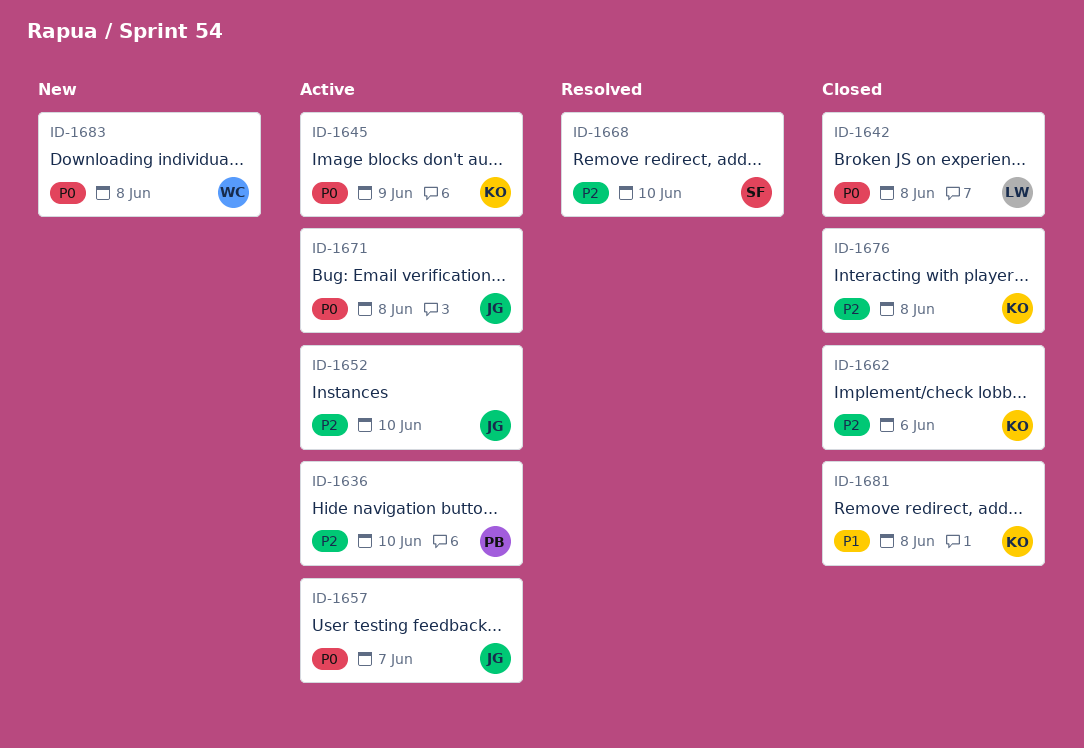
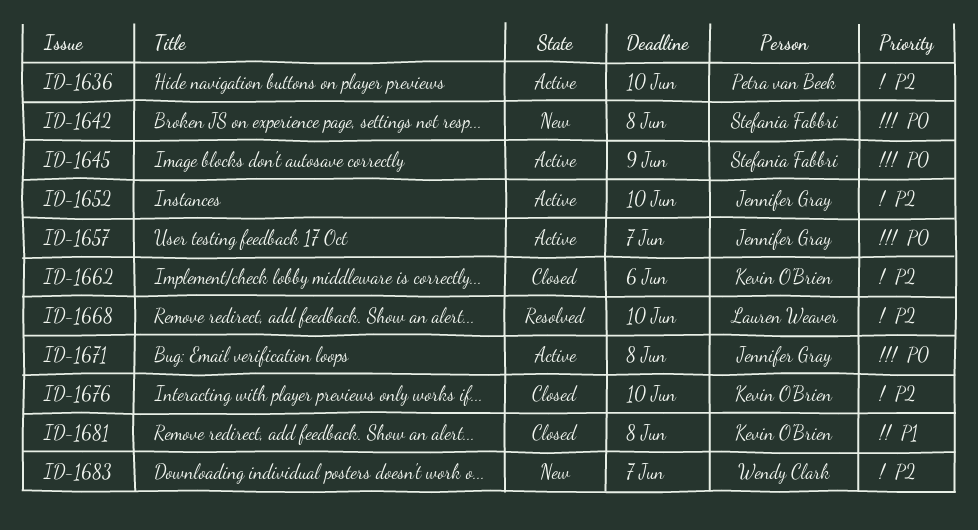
ID-1642, status: Closed -> New
ID-1642, owner: Lauren Weaver -> Stefania Fabbri
ID-1645, owner: Kevin O'Brien -> Stefania Fabbri
ID-1668, owner: Stefania Fabbri -> Lauren Weaver
ID-1676, due: Jun 8 -> Jun 10
ID-1683, priority: P0 -> P2
ID-1683, due: Jun 8 -> Jun 7

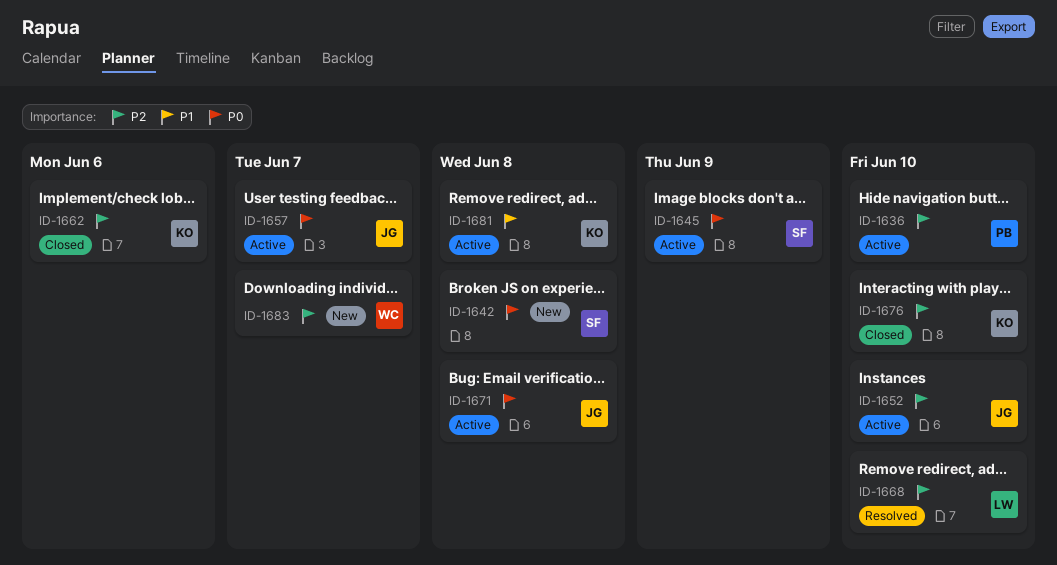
ID-1681, status: Closed -> Active

